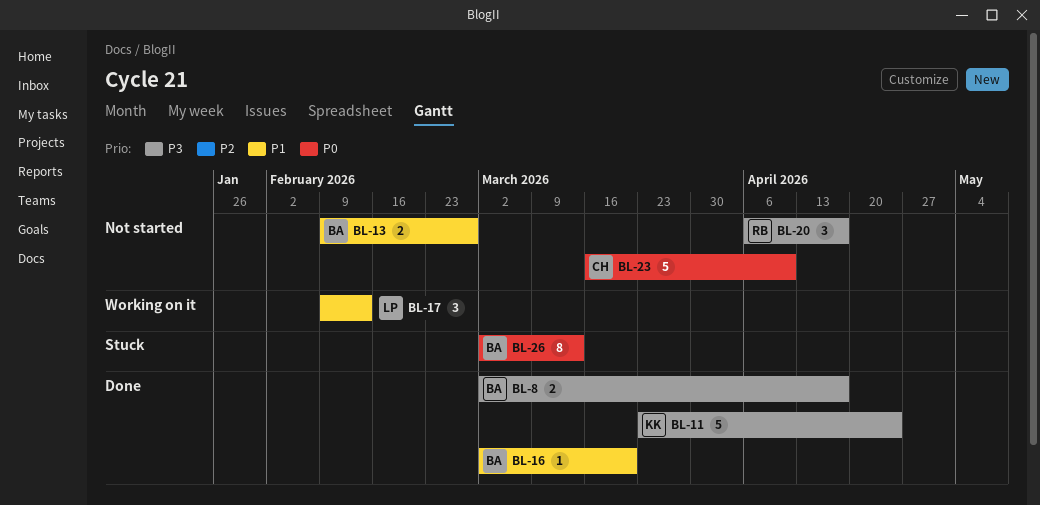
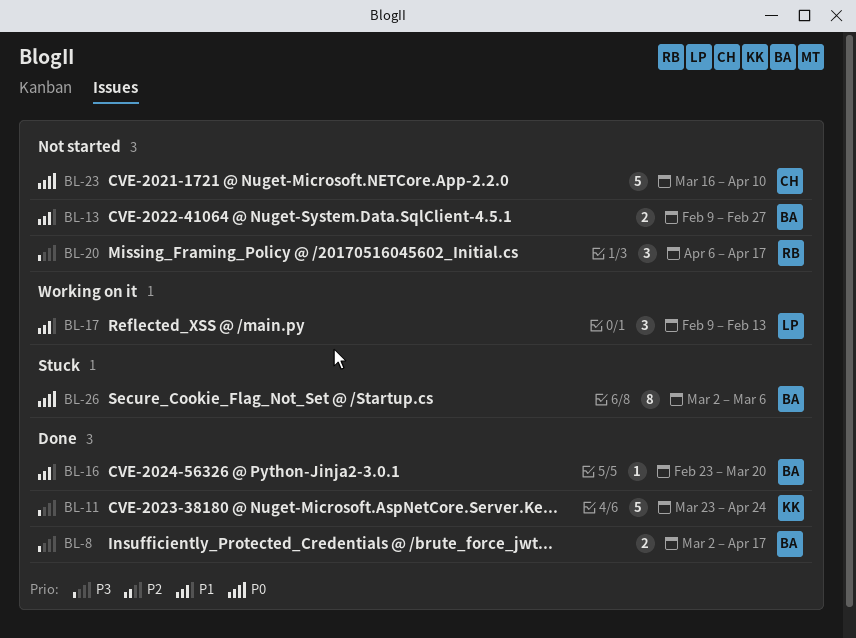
BL-16, start: Mar 2 -> Feb 23
BL-26, due: Mar 13 -> Mar 6

